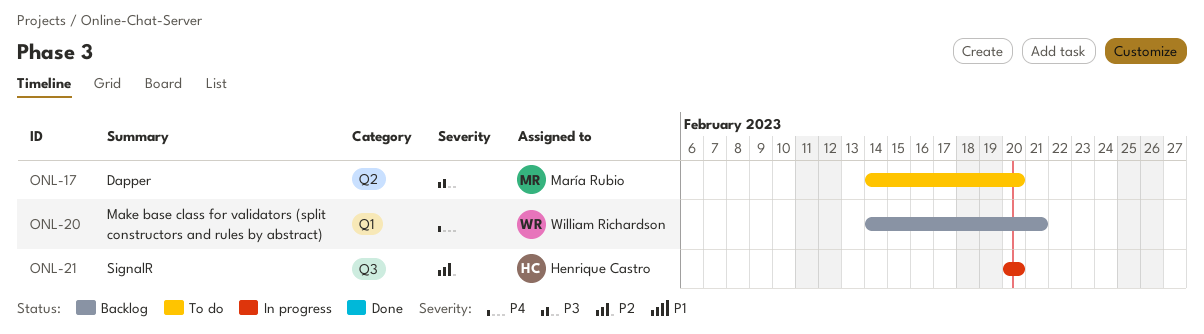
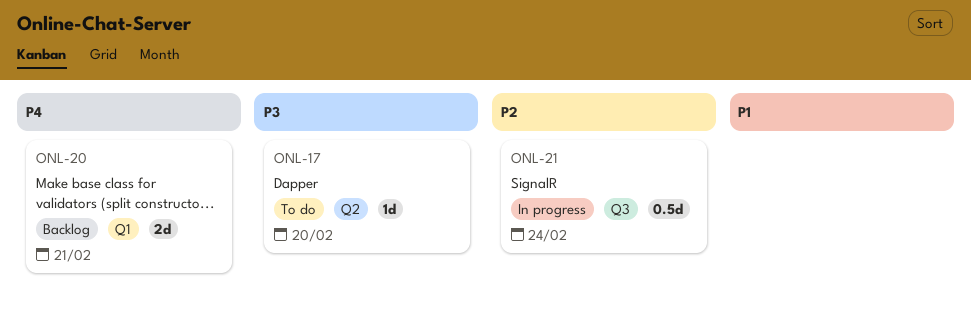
ONL-21, due: Feb 20 -> Feb 24

